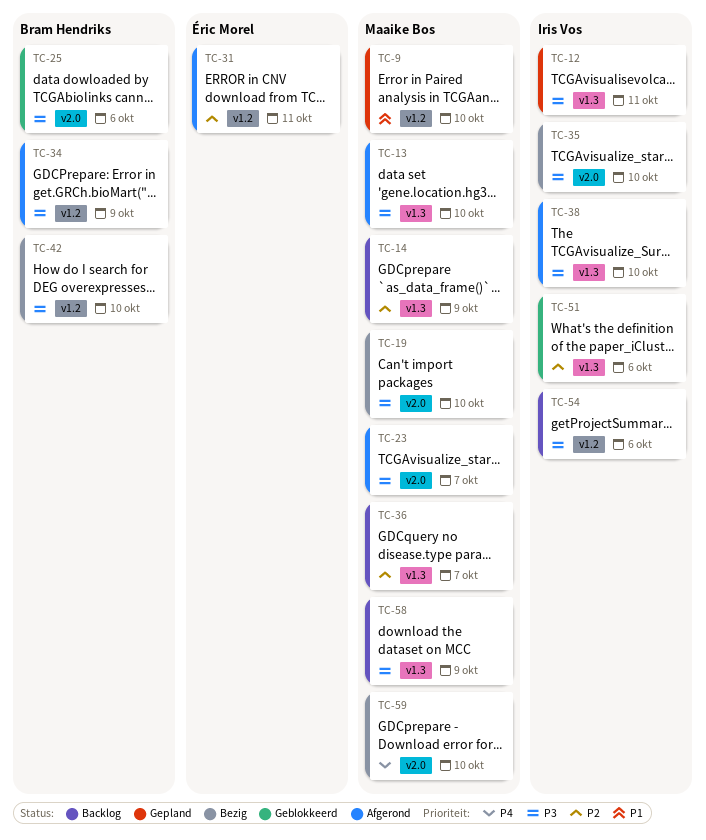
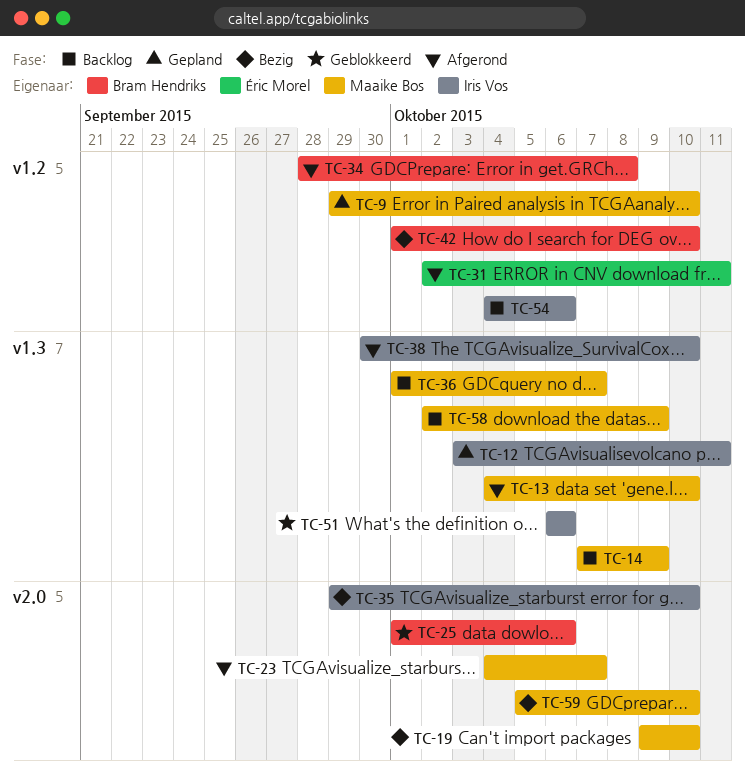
TC-34, due: Oct 9 -> Oct 8

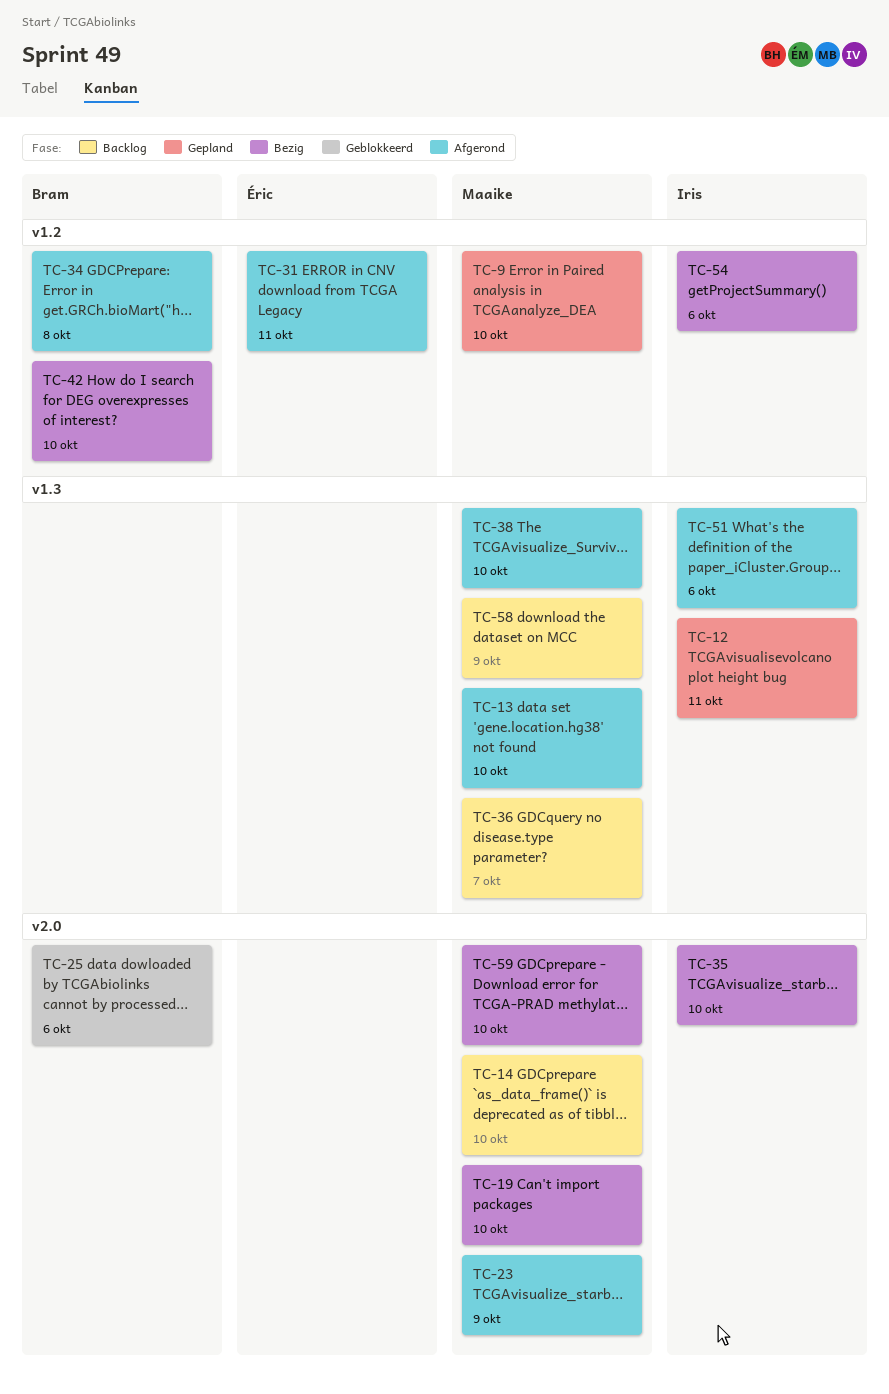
TC-14, label: v1.3 -> v2.0
TC-14, due: Oct 9 -> Oct 10
TC-23, due: Oct 7 -> Oct 9
TC-38, owner: Iris Vos -> Maaike Bos
TC-51, status: Geblokkeerd -> Afgerond
TC-54, status: Backlog -> Bezig

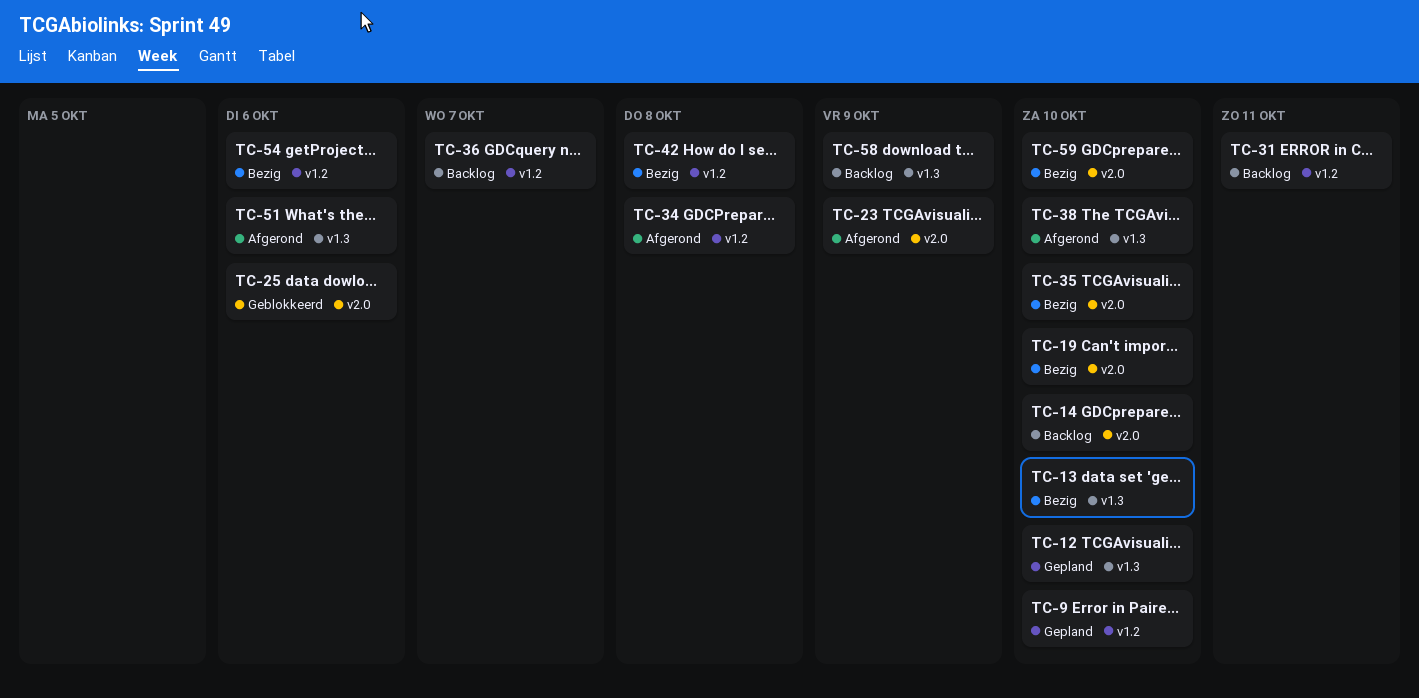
TC-12, due: Oct 11 -> Oct 10
TC-13, status: Afgerond -> Bezig
TC-31, status: Afgerond -> Backlog
TC-36, label: v1.3 -> v1.2
TC-42, due: Oct 10 -> Oct 8

